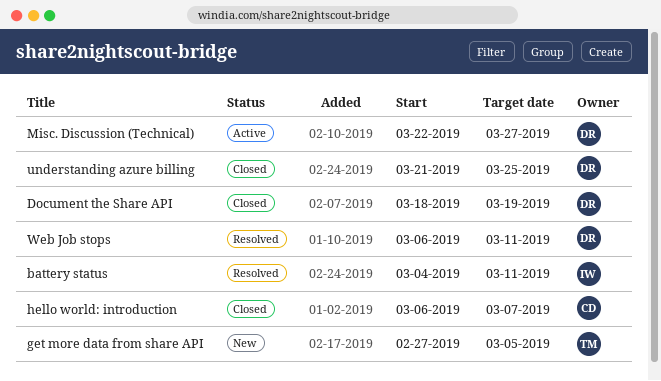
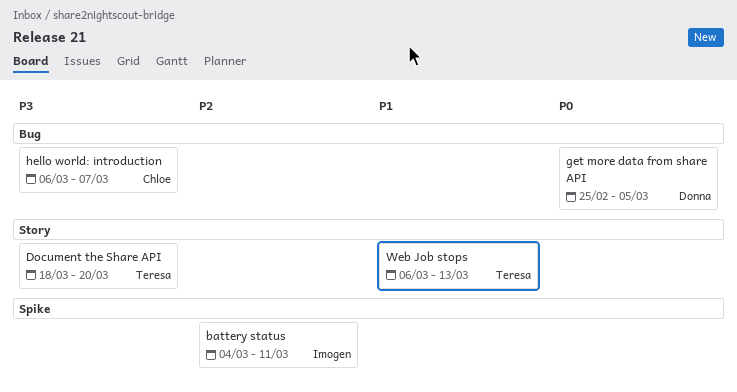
Document the Share API, owner: Donna -> Teresa
Document the Share API, due: Mar 19 -> Mar 20
get more data from share API, owner: Teresa -> Donna
get more data from share API, start: Feb 27 -> Feb 25
Misc. Discussion (Technical): present -> none
understanding azure billing: present -> none
Web Job stops, owner: Donna -> Teresa
Web Job stops, due: Mar 11 -> Mar 13

